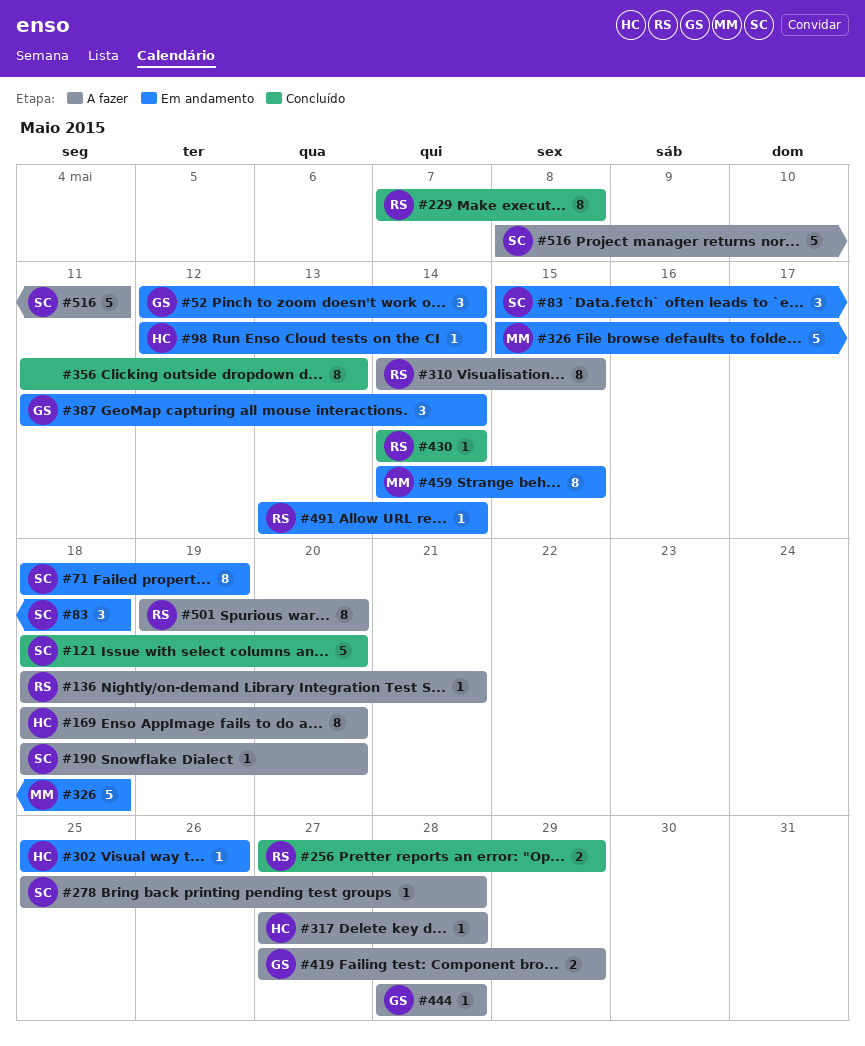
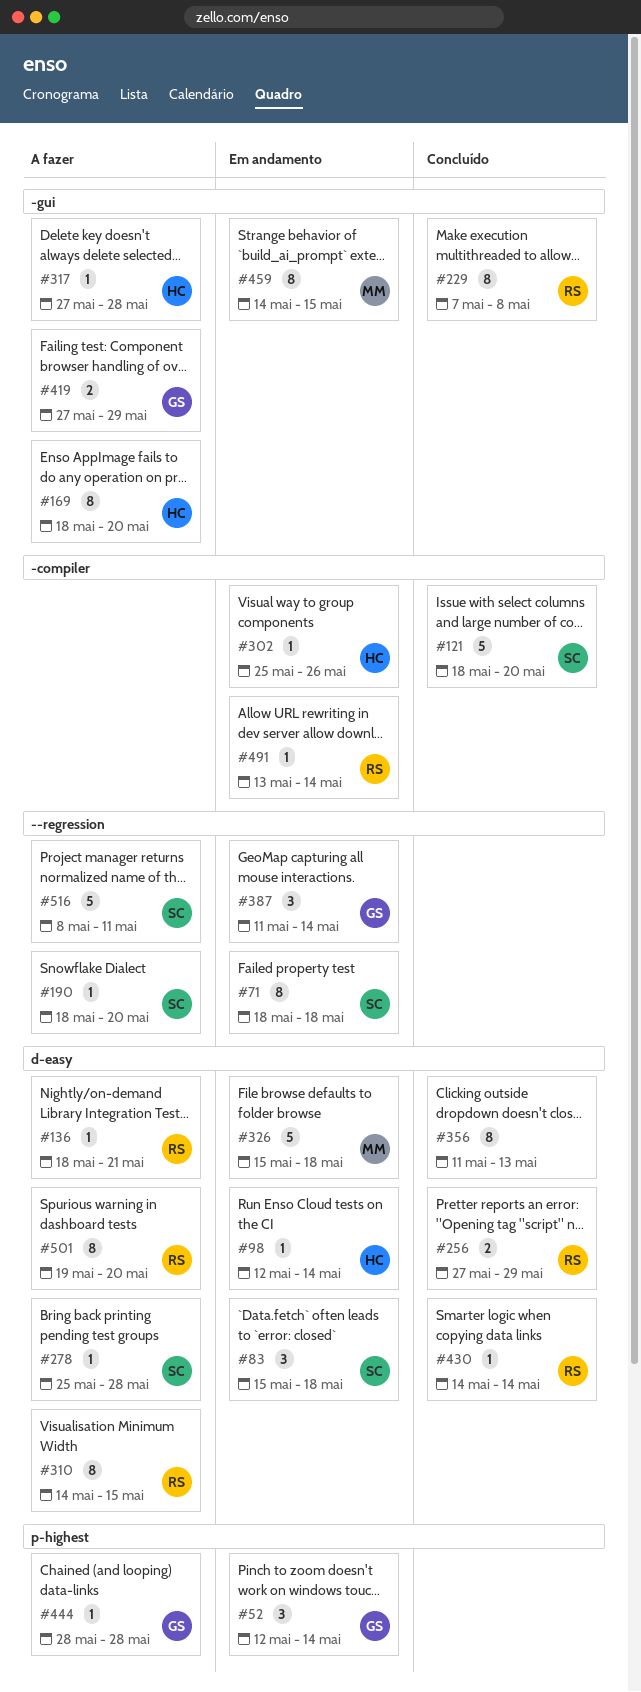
#71, due: May 19 -> May 18

